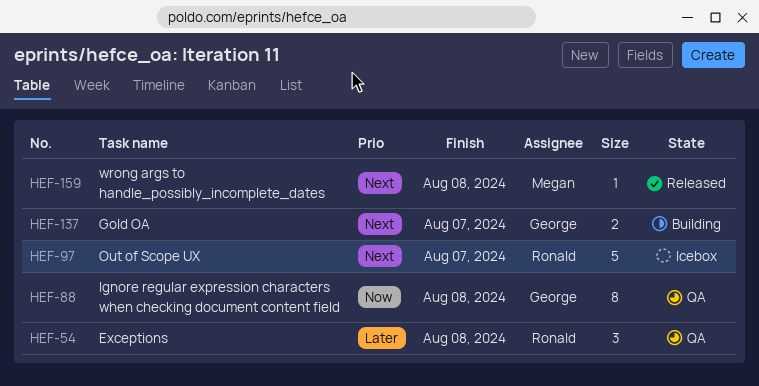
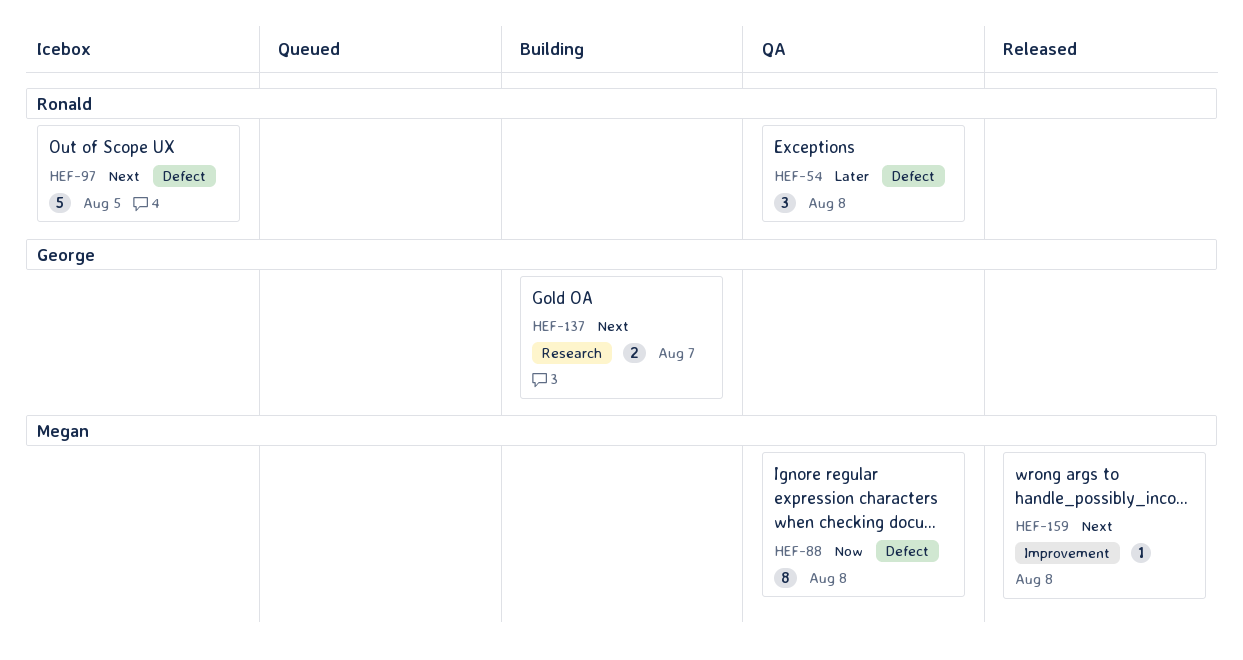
HEF-88, owner: George -> Megan
HEF-97, due: Aug 7 -> Aug 5

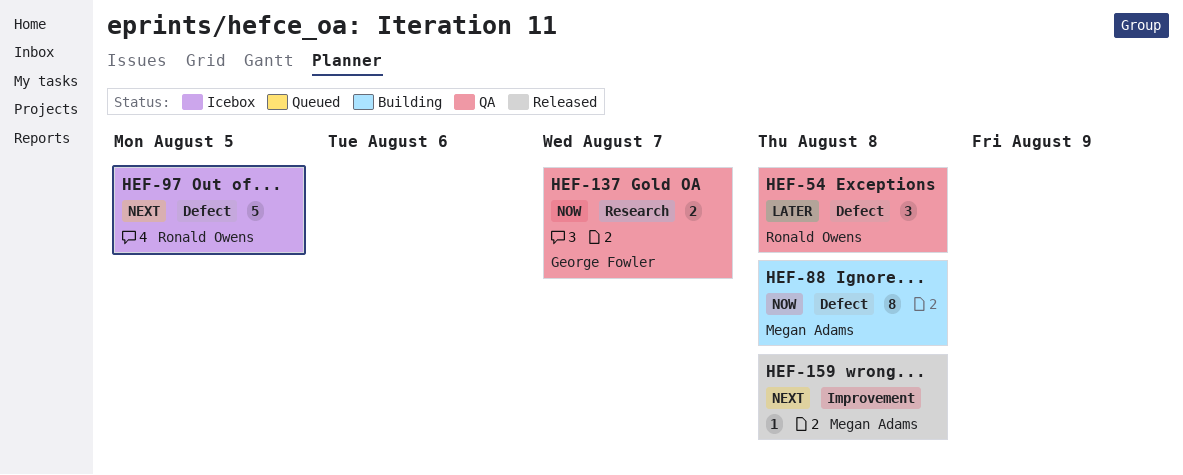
HEF-88, status: QA -> Building
HEF-137, status: Building -> QA
HEF-137, priority: Next -> Now

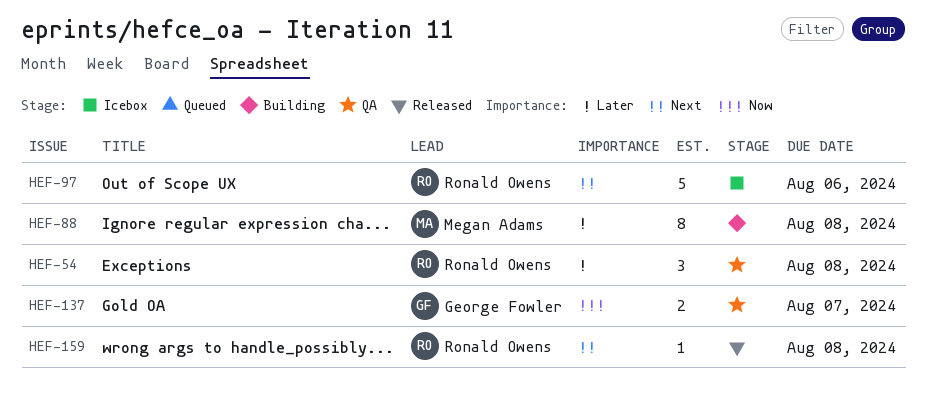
HEF-88, priority: Now -> Later
HEF-97, due: Aug 5 -> Aug 6
HEF-159, owner: Megan Adams -> Ronald Owens

